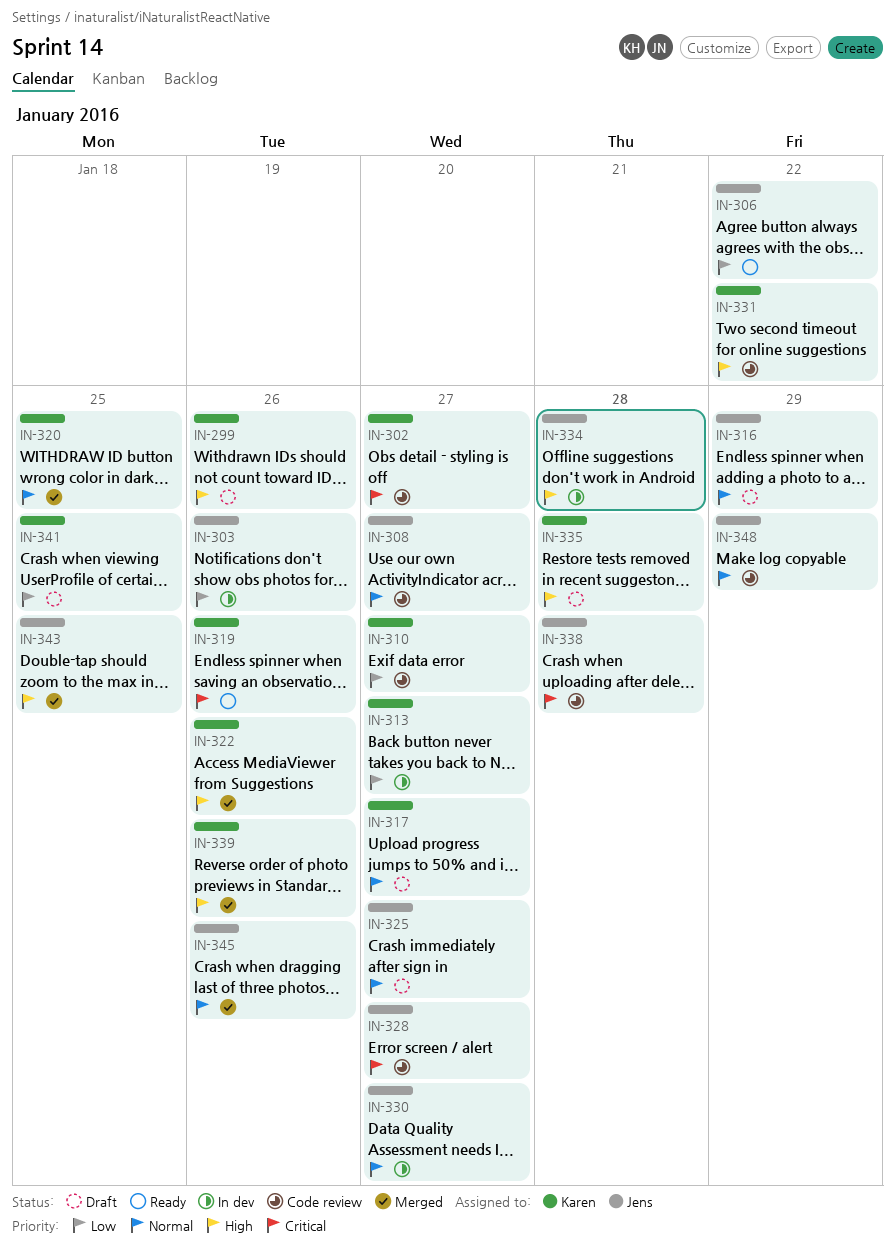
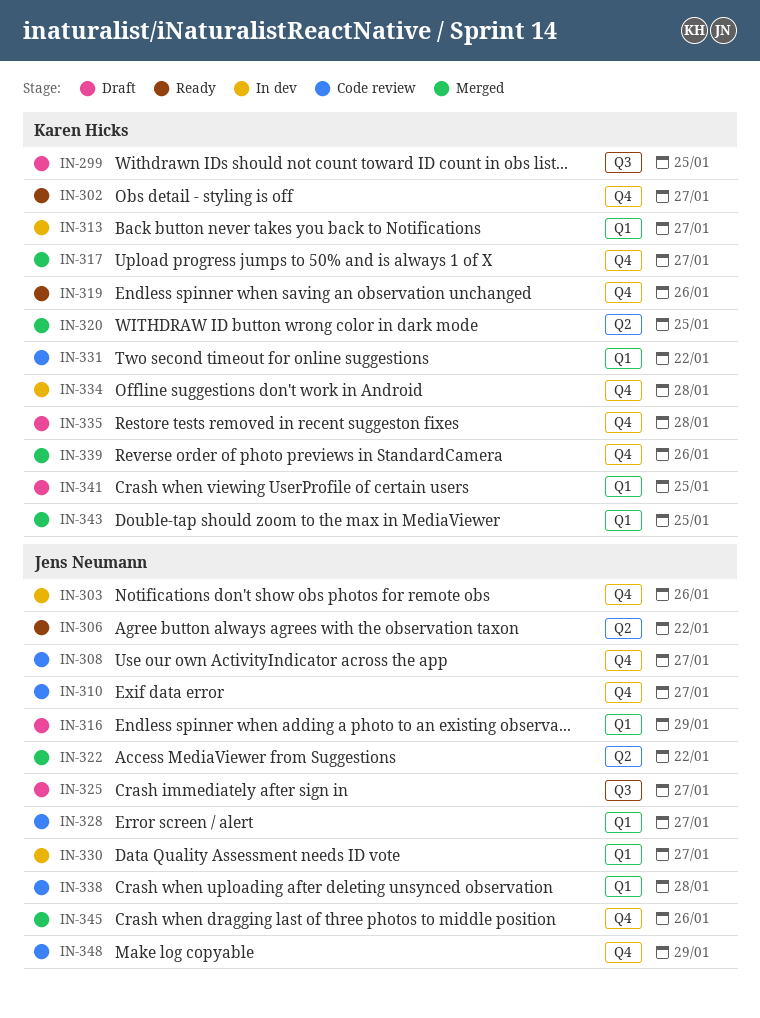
IN-299, due: Jan 26 -> Jan 25
IN-302, status: Code review -> Ready
IN-310, owner: Karen Hicks -> Jens Neumann
IN-317, status: Draft -> Merged
IN-322, owner: Karen Hicks -> Jens Neumann
IN-322, due: Jan 26 -> Jan 22
IN-334, owner: Jens Neumann -> Karen Hicks
IN-343, owner: Jens Neumann -> Karen Hicks

